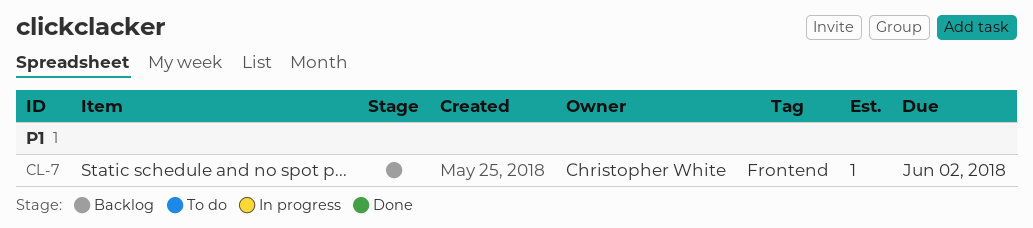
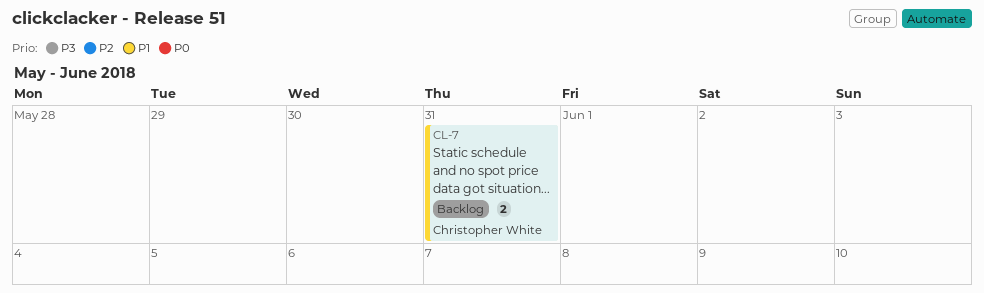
CL-7, estimate: 1 -> 2
CL-7, due: Jun 2 -> May 31

